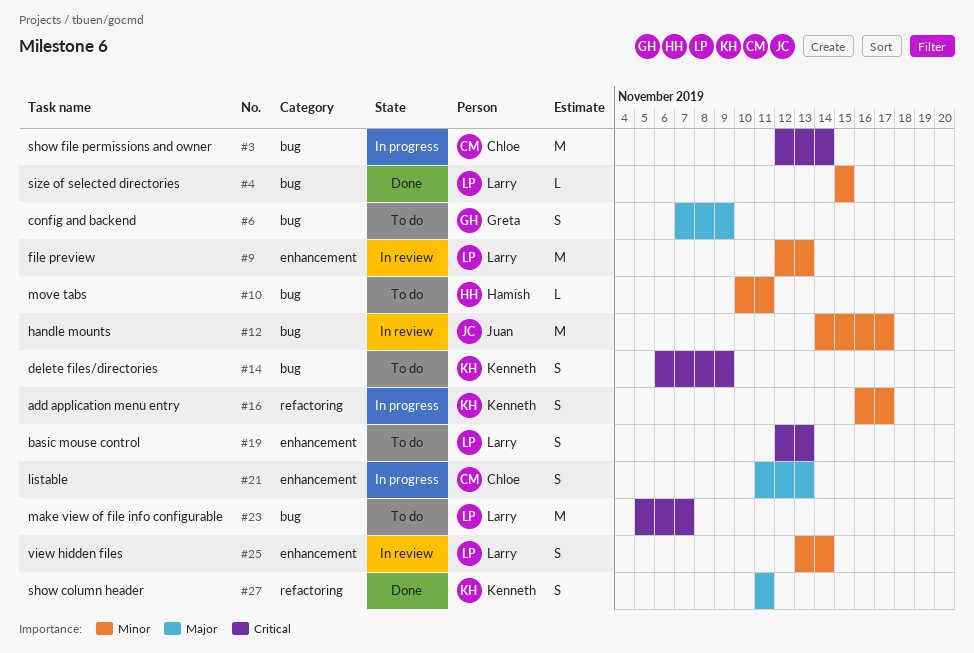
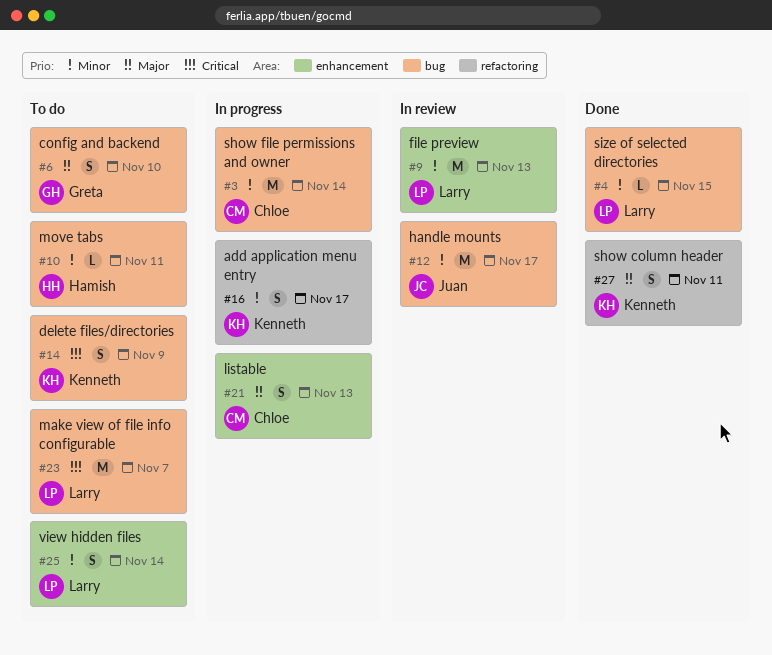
#3, priority: Critical -> Minor
#6, due: Nov 9 -> Nov 10
#19: present -> none
#25, status: In review -> To do

